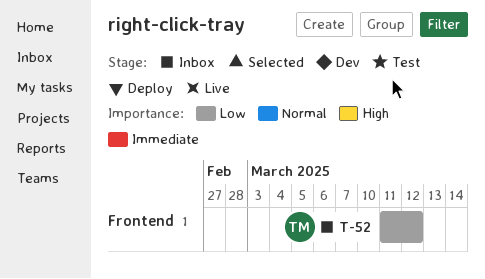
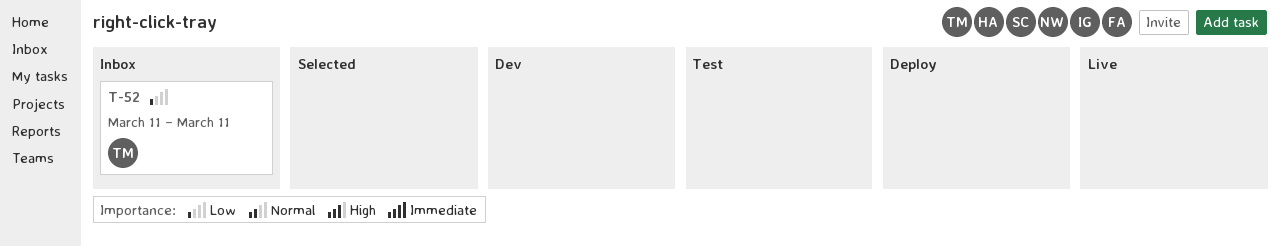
T-52, due: Mar 12 -> Mar 11

